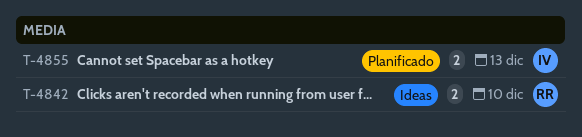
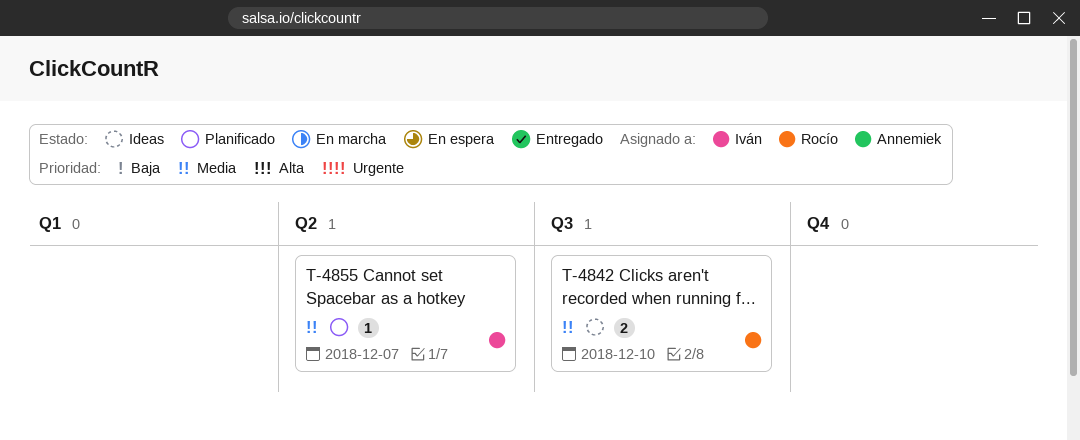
T-4855, estimate: 2 -> 1
T-4855, due: Dec 13 -> Dec 7

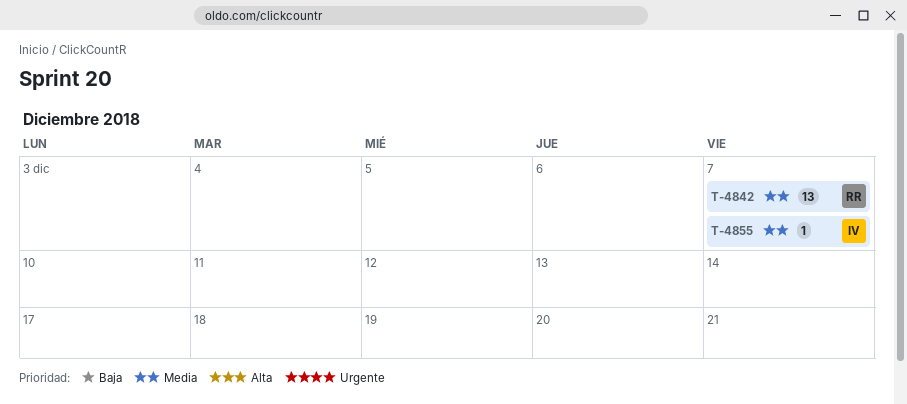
T-4842, estimate: 2 -> 13
T-4842, due: Dec 10 -> Dec 7

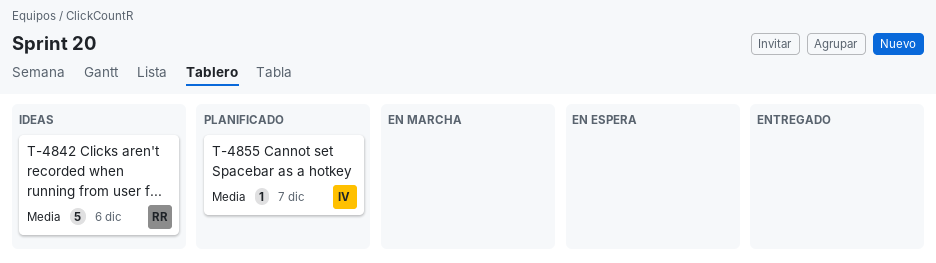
T-4842, estimate: 13 -> 5
T-4842, due: Dec 7 -> Dec 6

